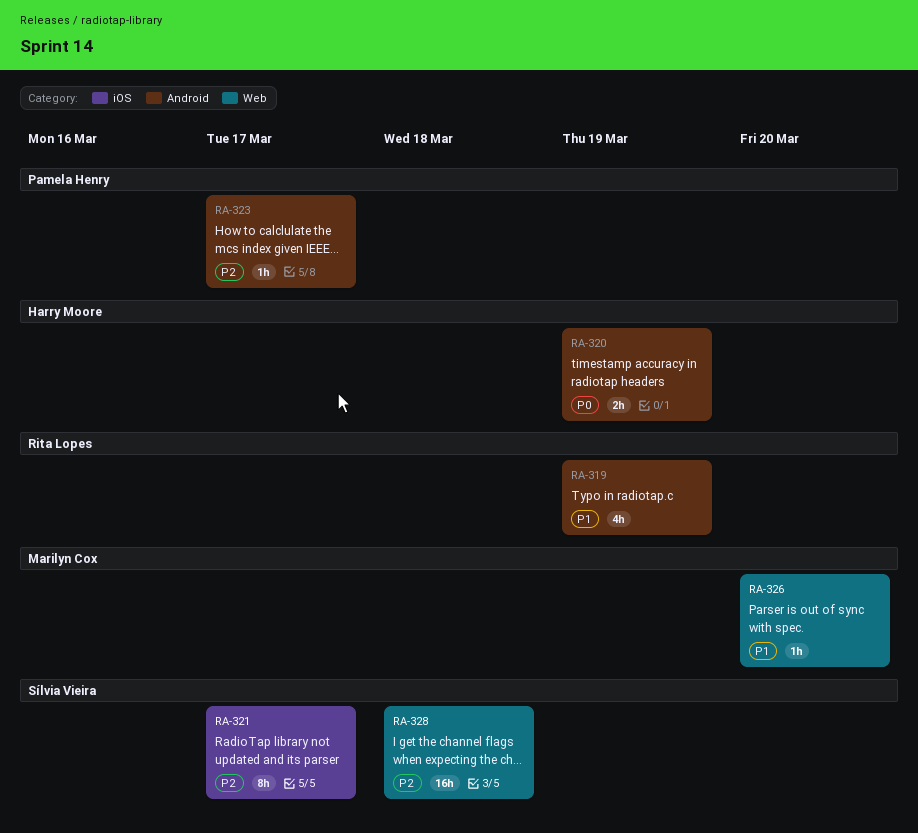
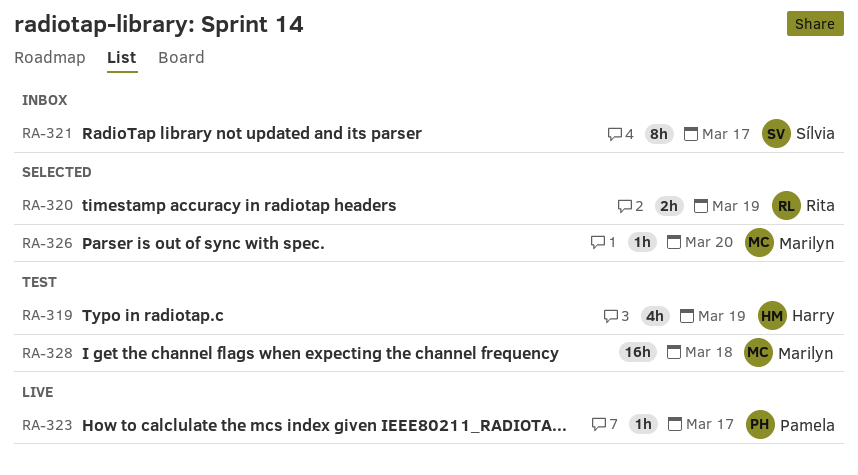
RA-319, owner: Rita Lopes -> Harry Moore
RA-320, owner: Harry Moore -> Rita Lopes
RA-328, owner: Sílvia Vieira -> Marilyn Cox

